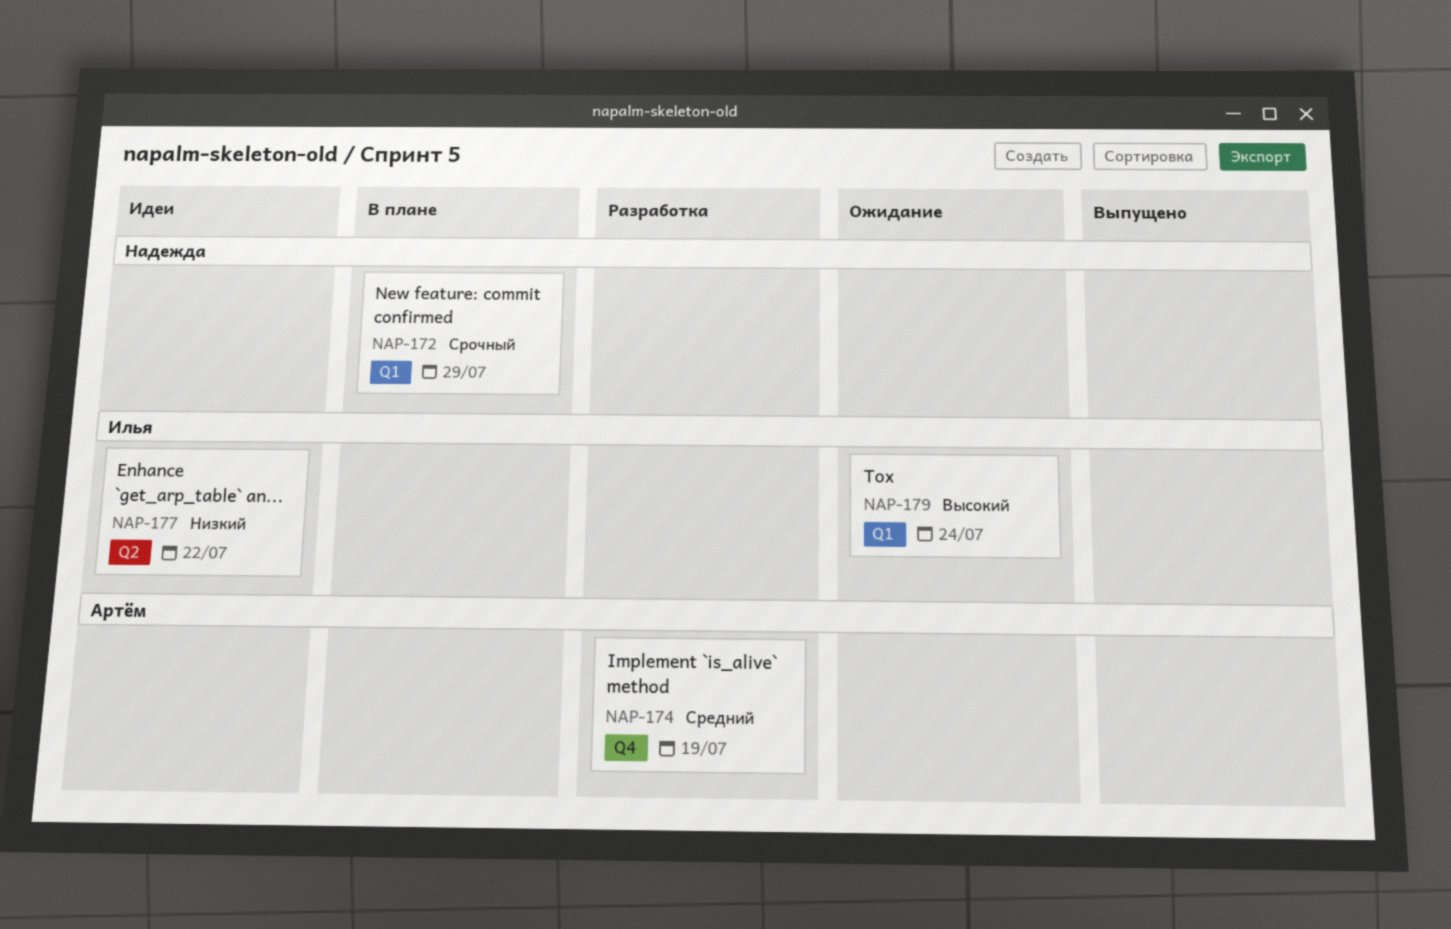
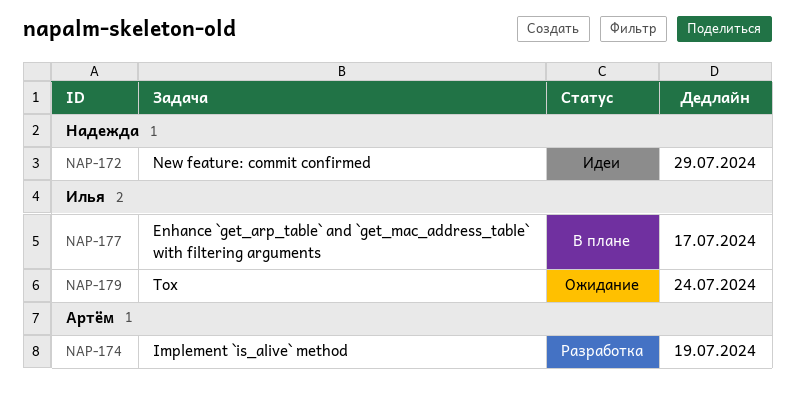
NAP-172, status: В плане -> Идеи
NAP-177, status: Идеи -> В плане
NAP-177, due: Jul 22 -> Jul 17

